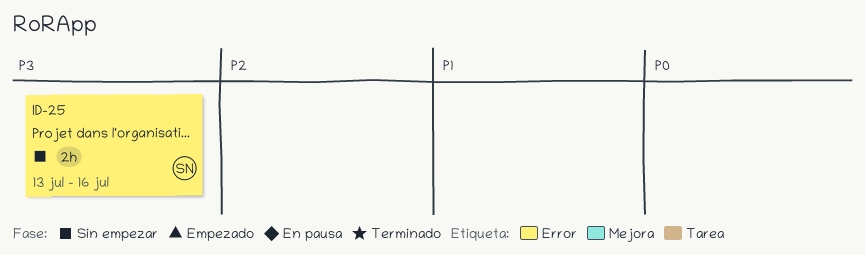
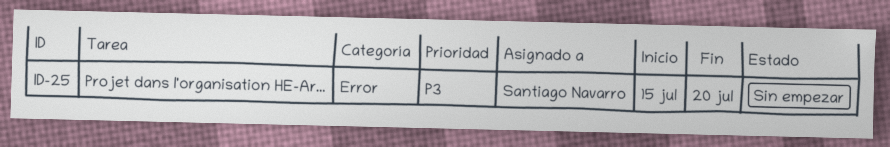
ID-25, start: Jul 13 -> Jul 15
ID-25, due: Jul 16 -> Jul 20

